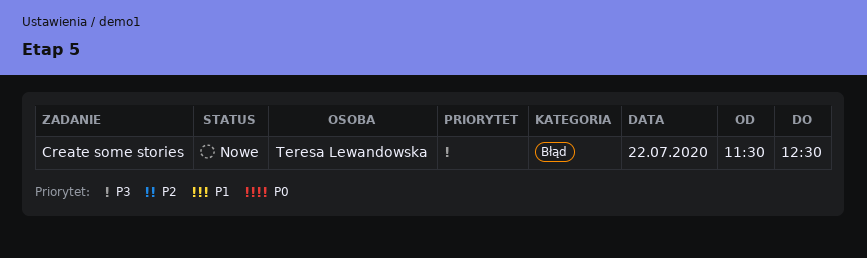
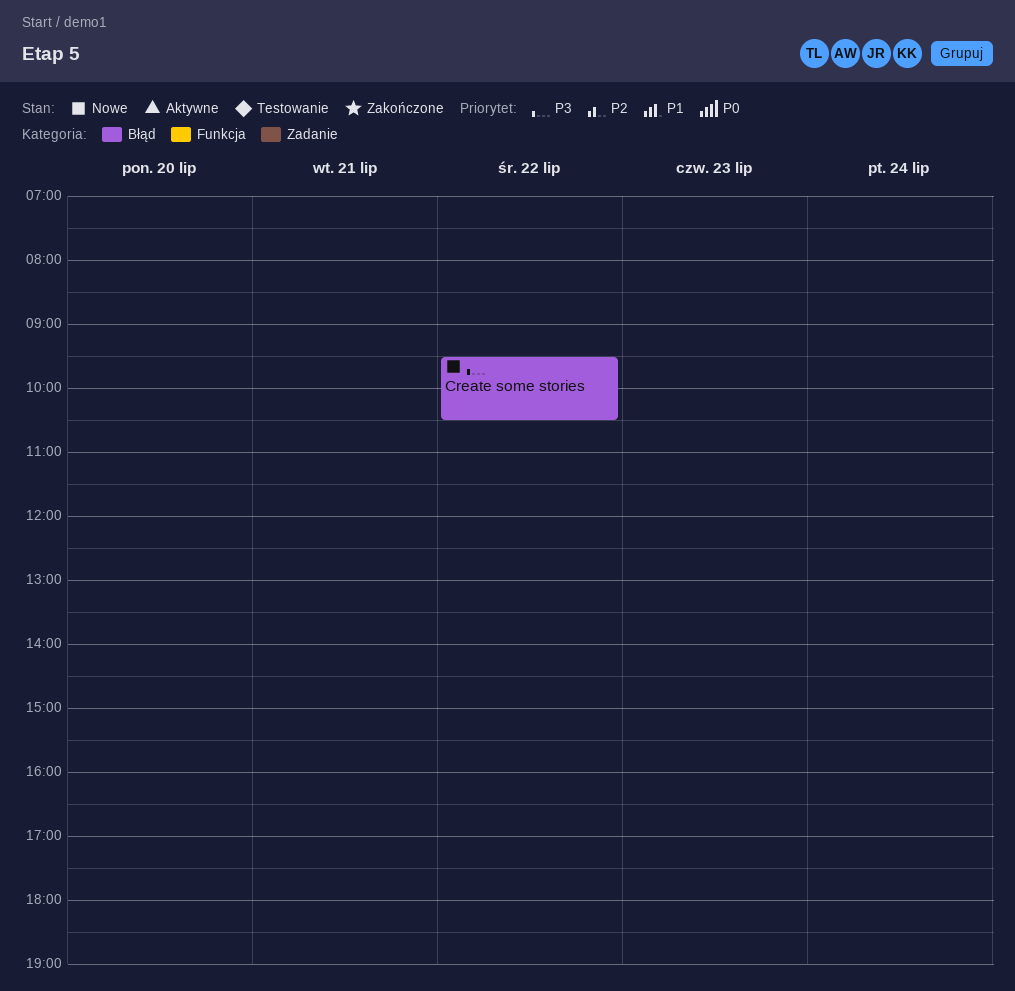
Create some stories, begins: 11:30 -> 09:30
Create some stories, ends: 12:30 -> 10:30

